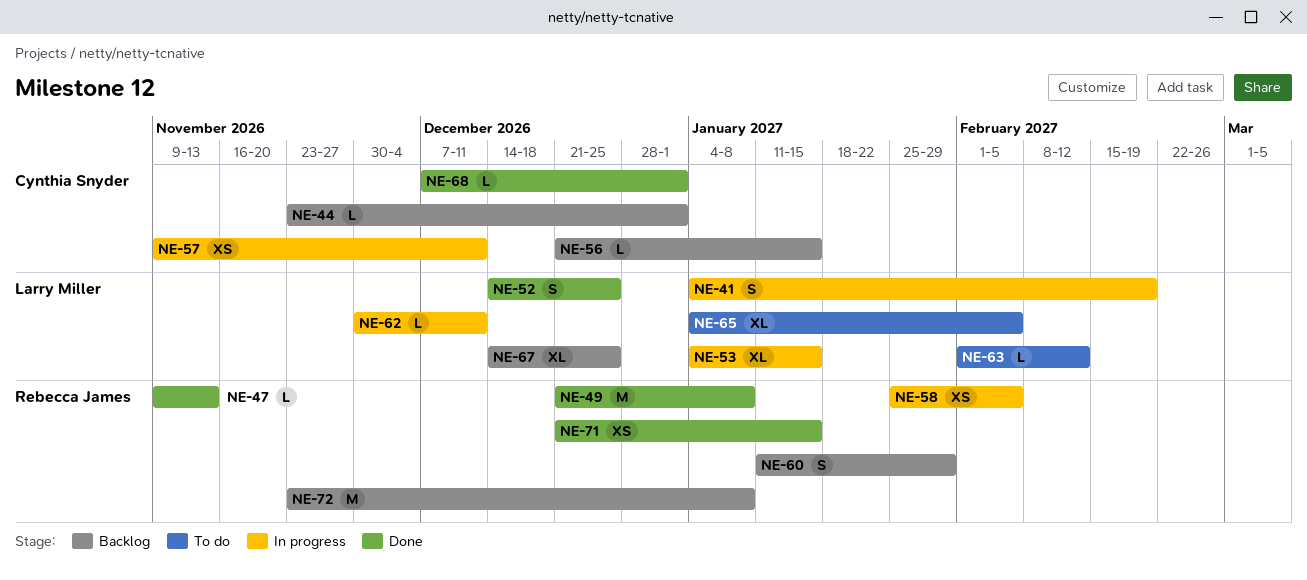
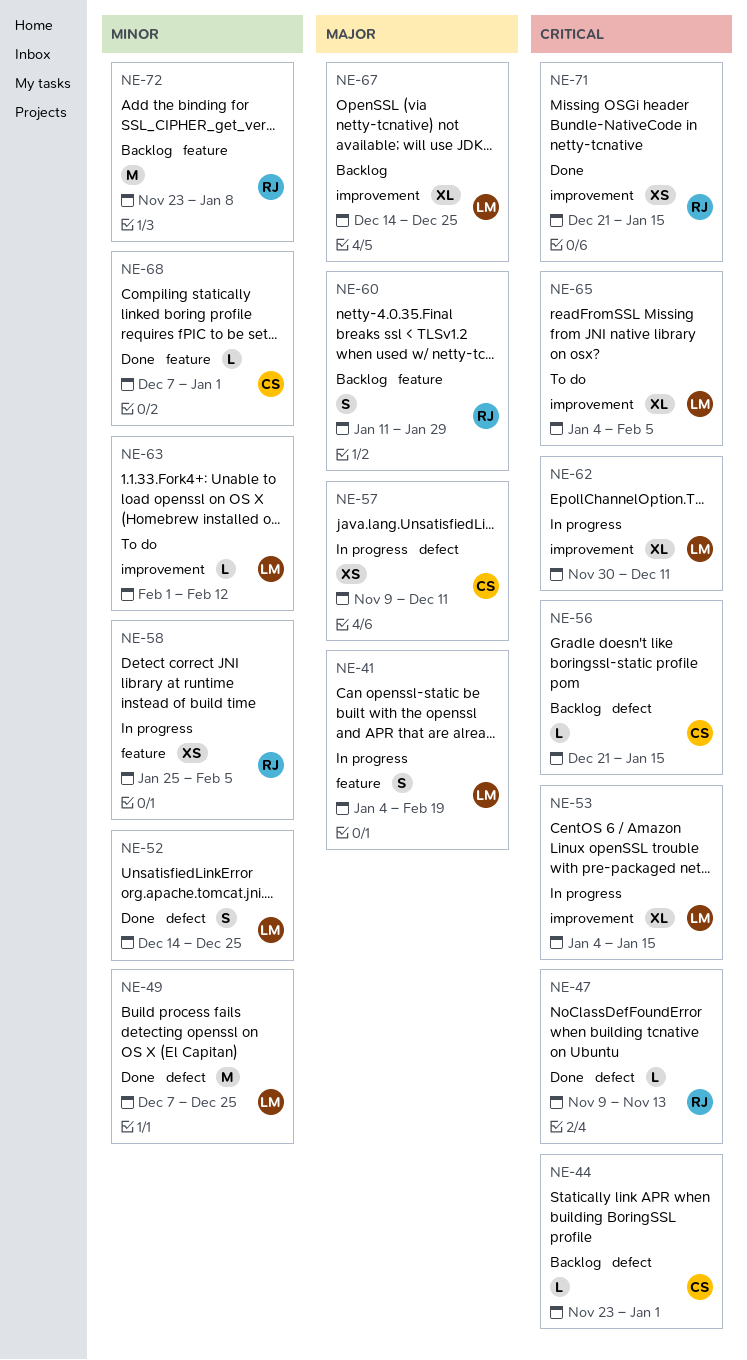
NE-49, owner: Rebecca James -> Larry Miller
NE-49, start: Dec 21 -> Dec 7
NE-49, due: Jan 8 -> Dec 25
NE-62, estimate: L -> XL

